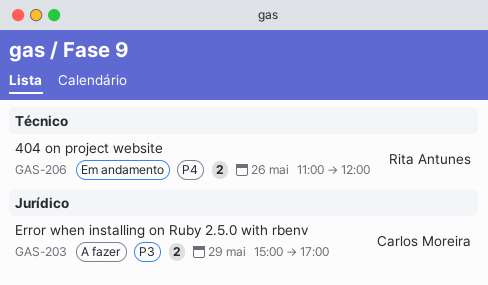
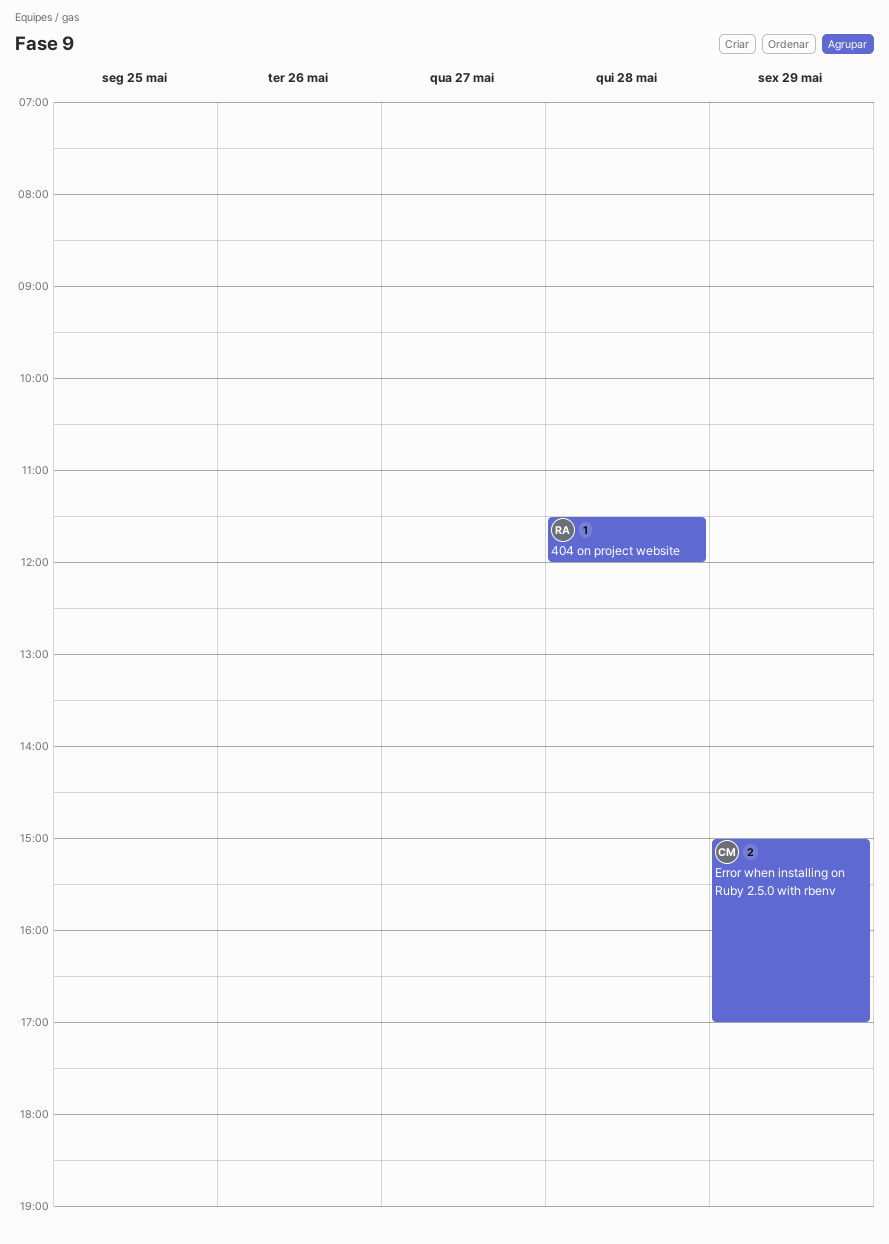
404 on project website, estimate: 2 -> 1
404 on project website, day: May 26 -> May 28
404 on project website, begins: 11:00 -> 11:30

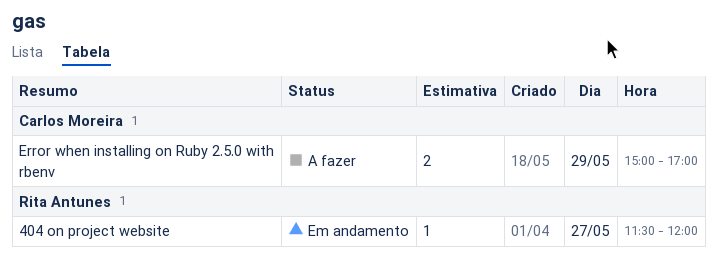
404 on project website, day: May 28 -> May 27

